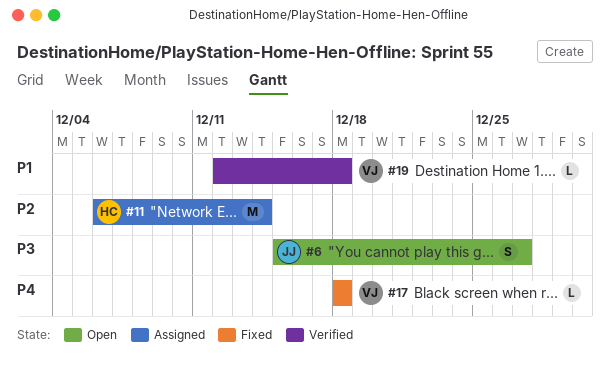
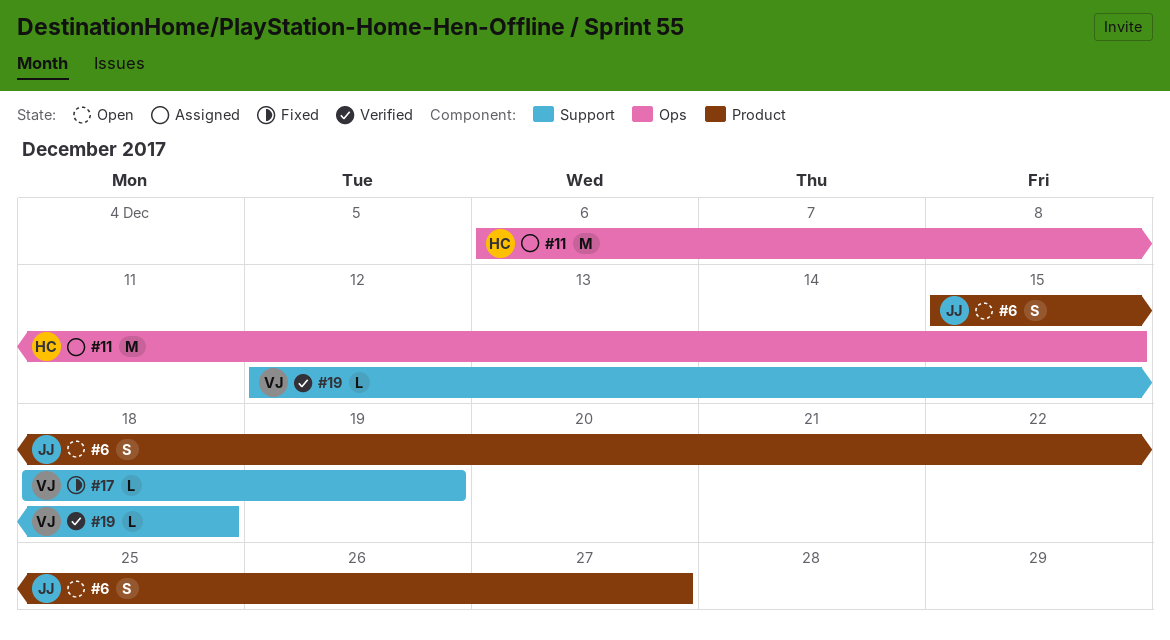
#11, due: Dec 14 -> Dec 15
#17, due: Dec 18 -> Dec 19

